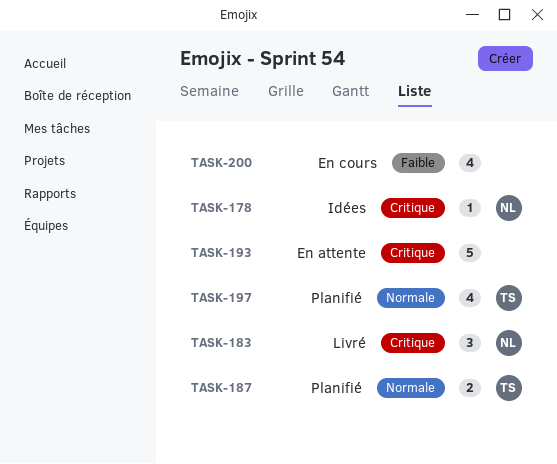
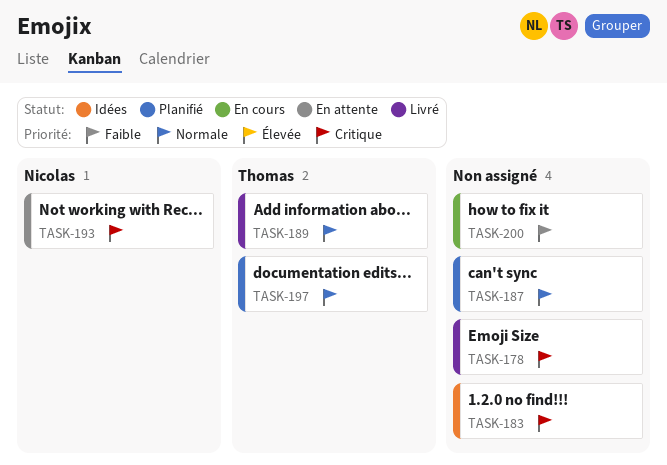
TASK-178, status: Idées -> Livré
TASK-178, owner: Nicolas -> none
TASK-183, status: Livré -> Idées
TASK-183, owner: Nicolas -> none
TASK-187, owner: Thomas -> none
TASK-189: none -> present
TASK-193, owner: none -> Nicolas

